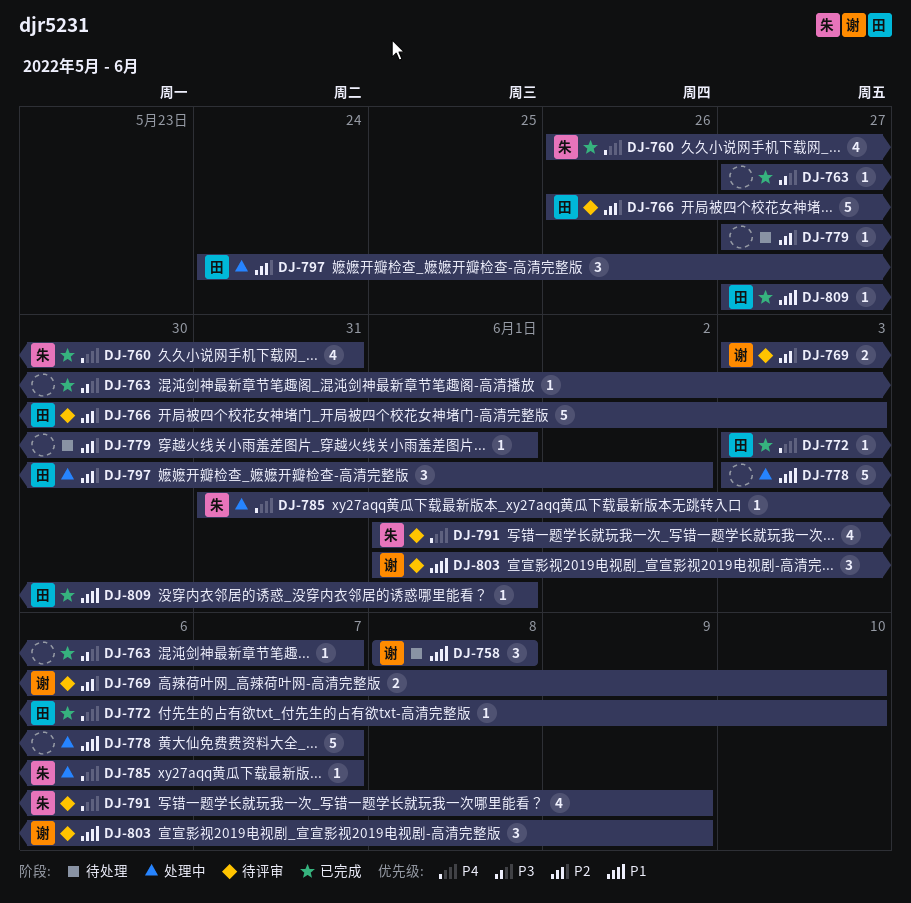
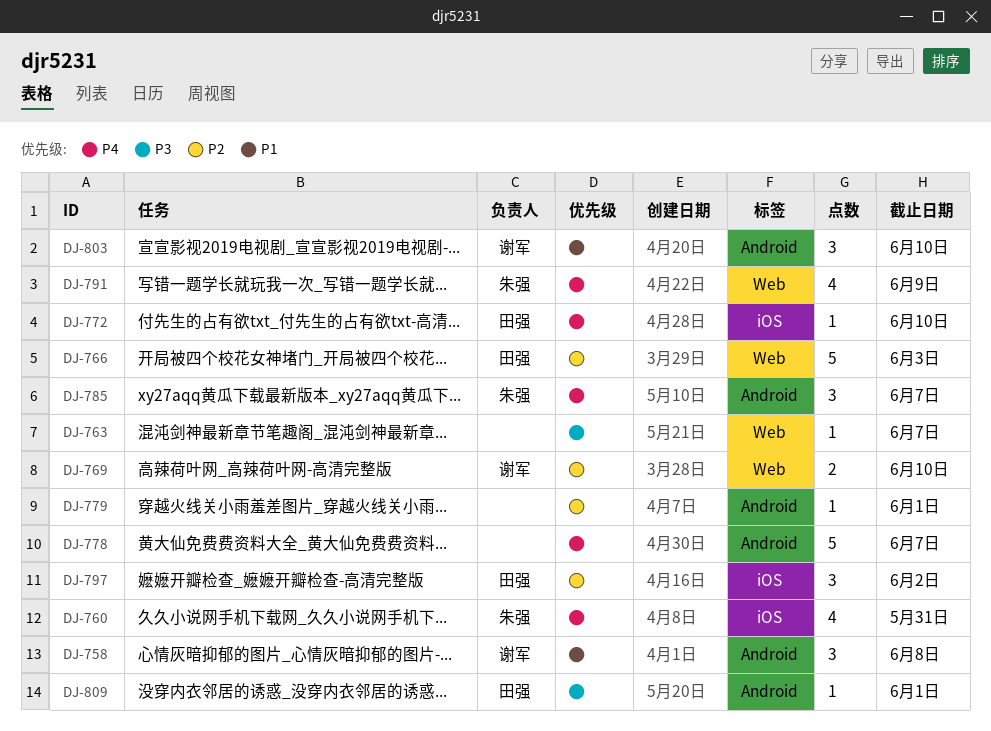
DJ-778, priority: P1 -> P4
DJ-785, estimate: 1 -> 3
DJ-803, due: Jun 9 -> Jun 10
DJ-809, priority: P1 -> P3

